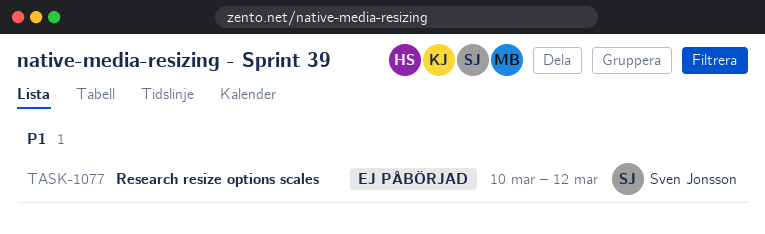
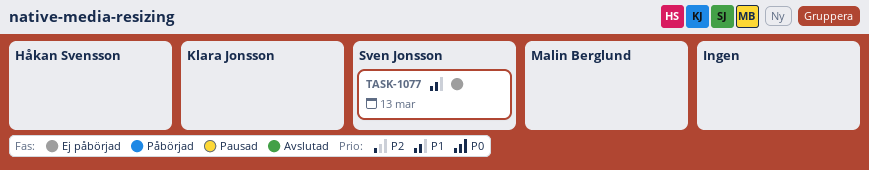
TASK-1077, due: Mar 12 -> Mar 13

